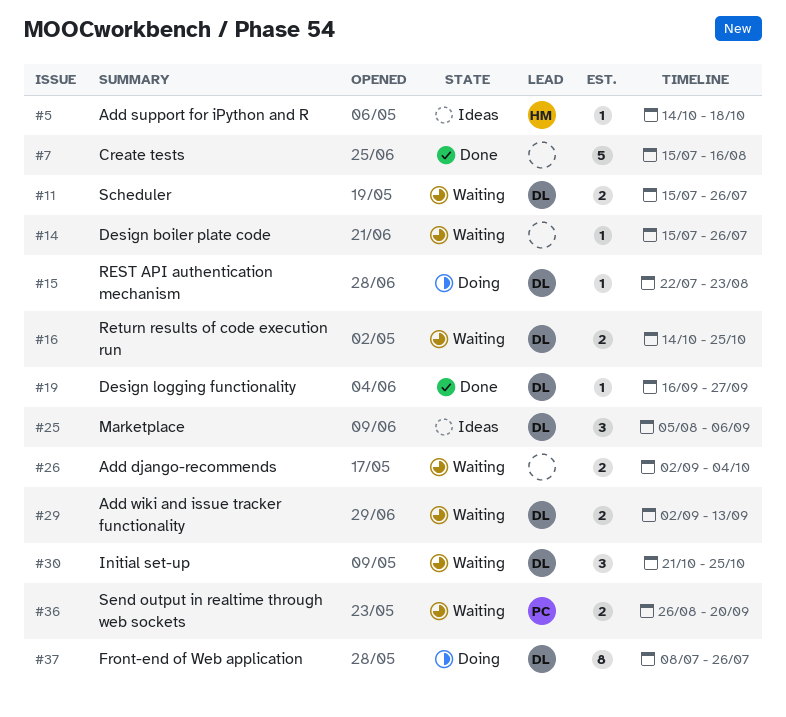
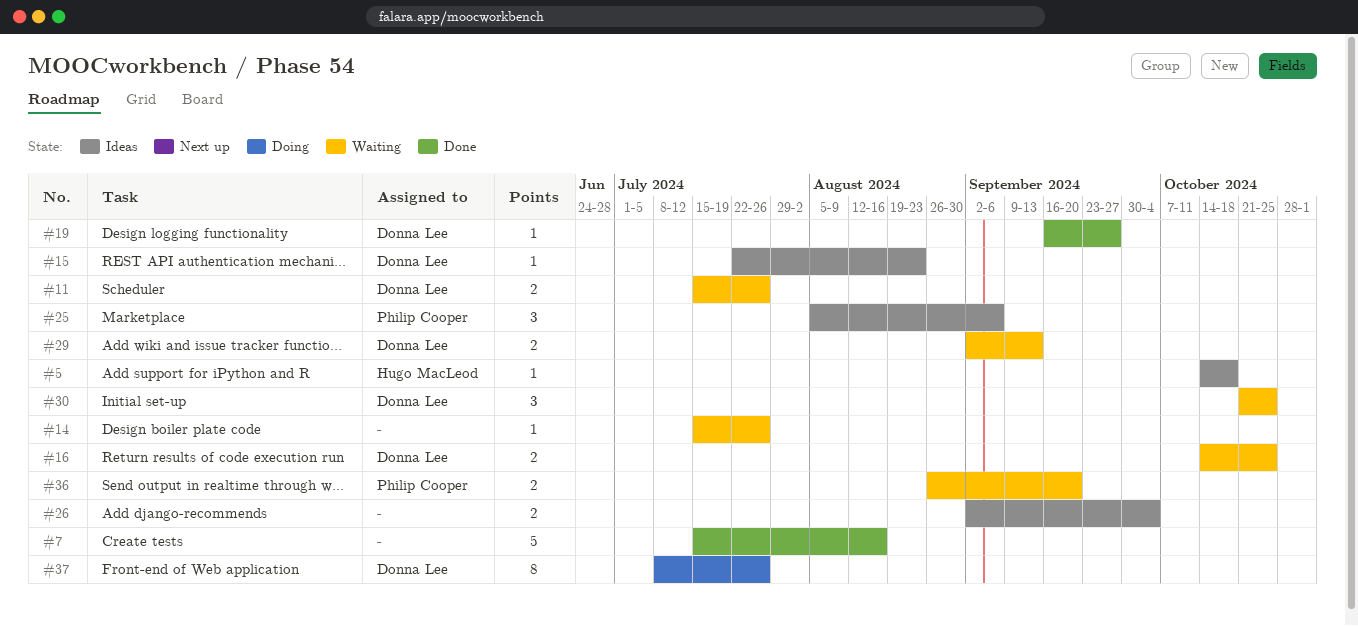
#15, status: Doing -> Ideas
#25, owner: Donna Lee -> Philip Cooper
#26, status: Waiting -> Ideas

